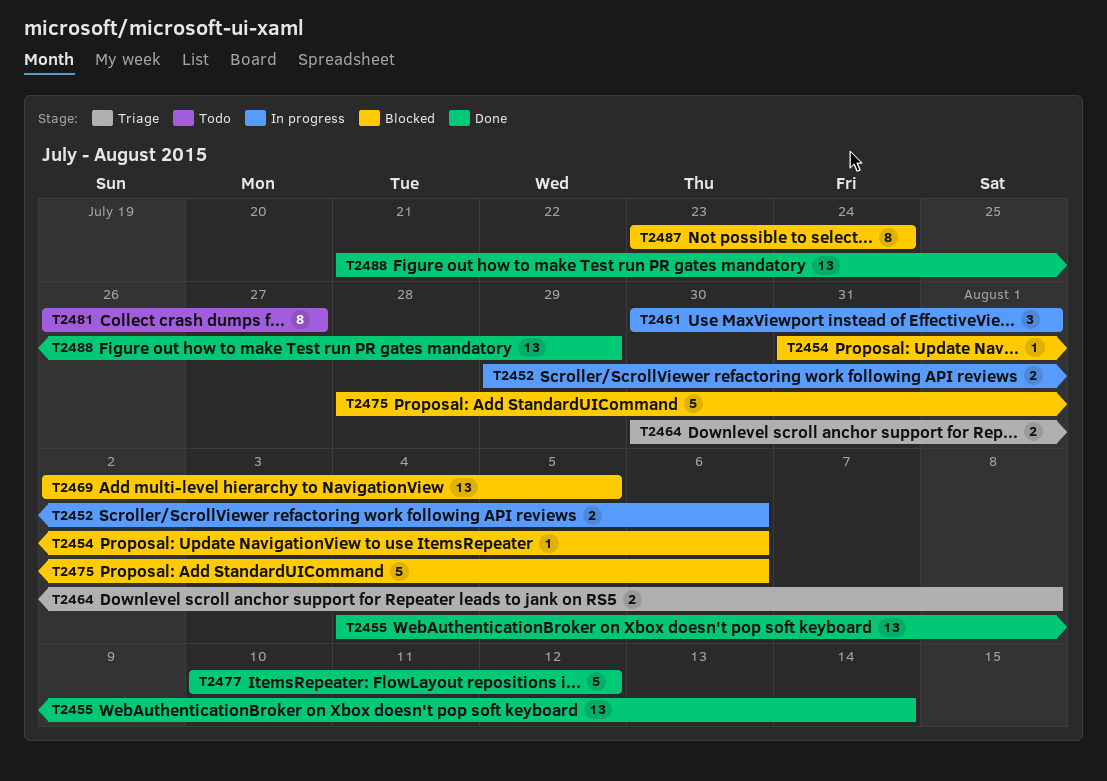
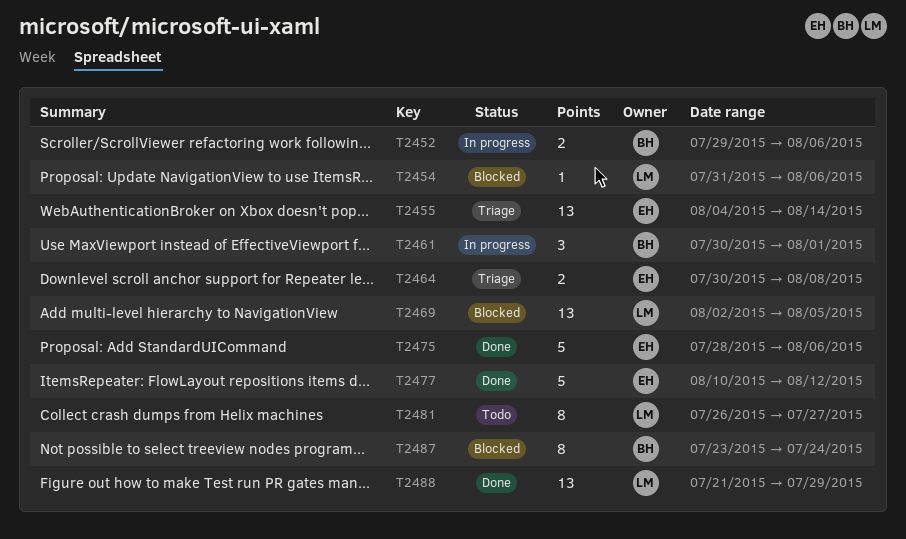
T2455, status: Done -> Triage
T2475, status: Blocked -> Done

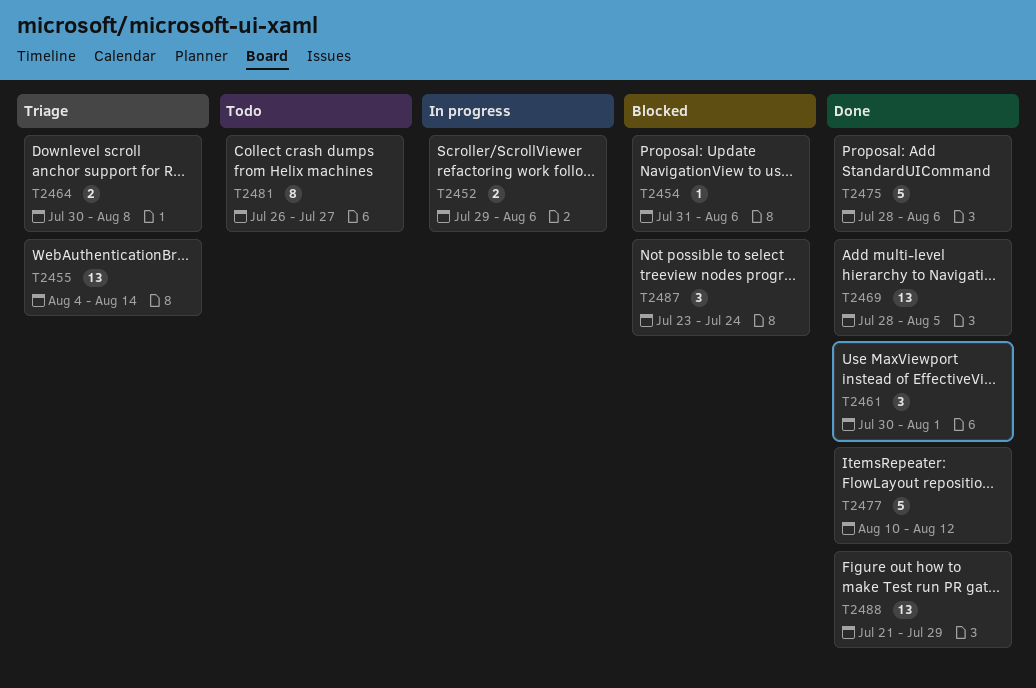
T2461, status: In progress -> Done
T2469, status: Blocked -> Done
T2469, start: Aug 2 -> Jul 28
T2487, estimate: 8 -> 3

